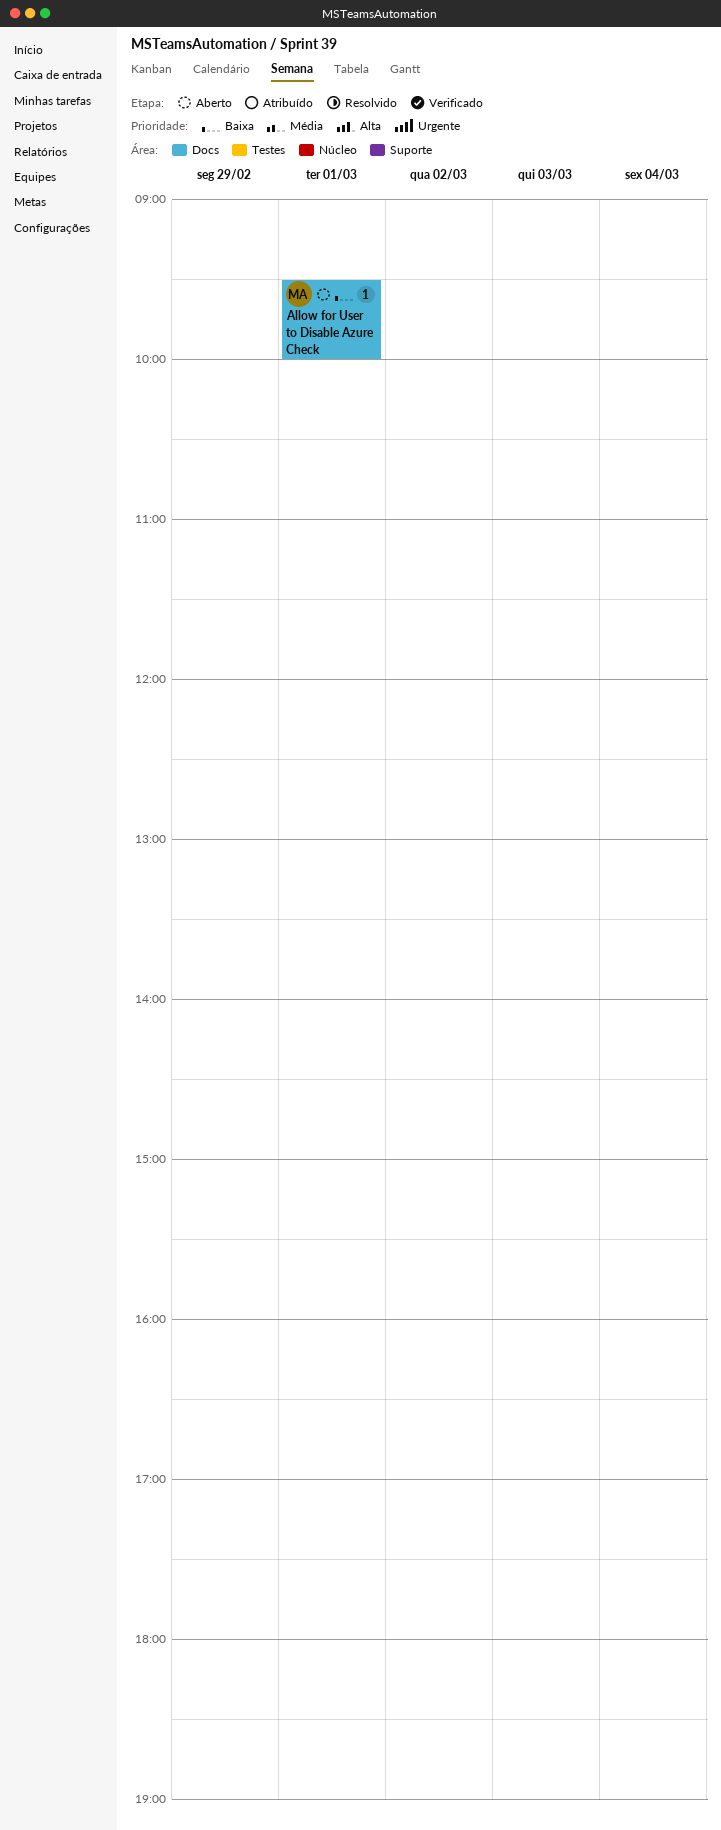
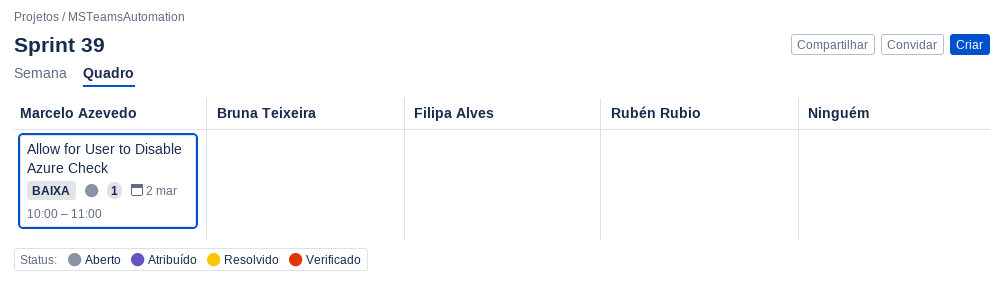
Allow for User to Disable Azure Check, day: Mar 1 -> Mar 2
Allow for User to Disable Azure Check, begins: 09:30 -> 10:00
Allow for User to Disable Azure Check, ends: 10:00 -> 11:00

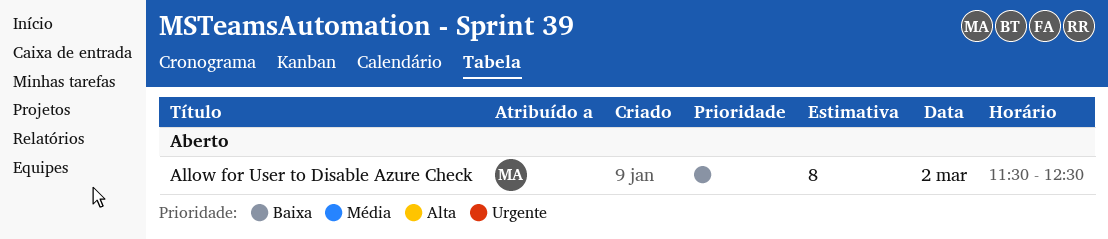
Allow for User to Disable Azure Check, estimate: 1 -> 8
Allow for User to Disable Azure Check, begins: 10:00 -> 11:30
Allow for User to Disable Azure Check, ends: 11:00 -> 12:30

